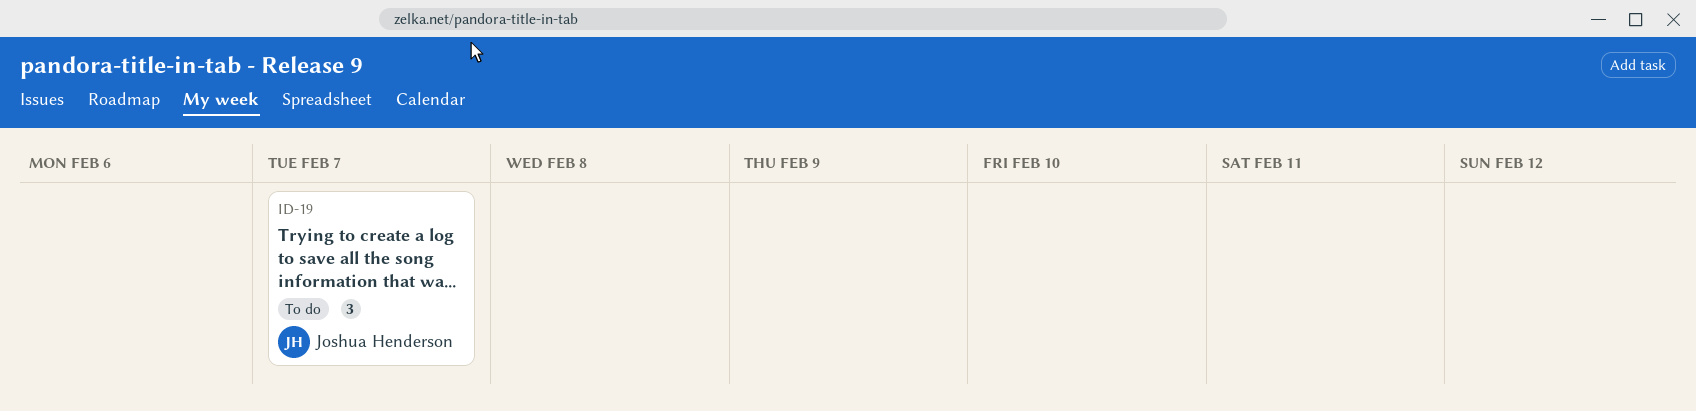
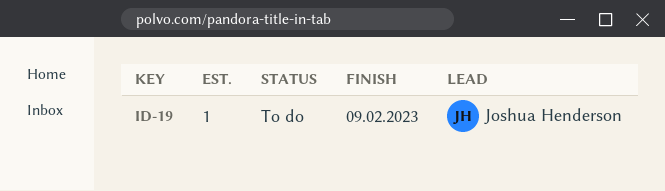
ID-19, estimate: 3 -> 1
ID-19, due: Feb 7 -> Feb 9

